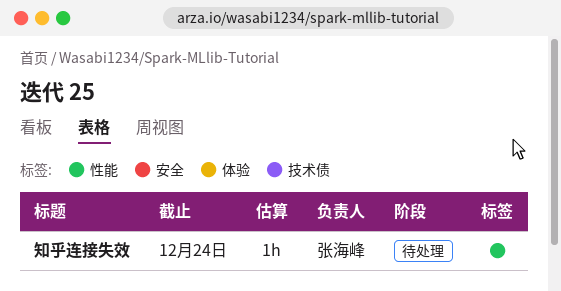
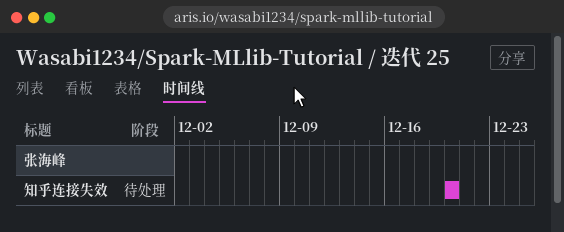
知乎连接失效, due: Dec 24 -> Dec 20

